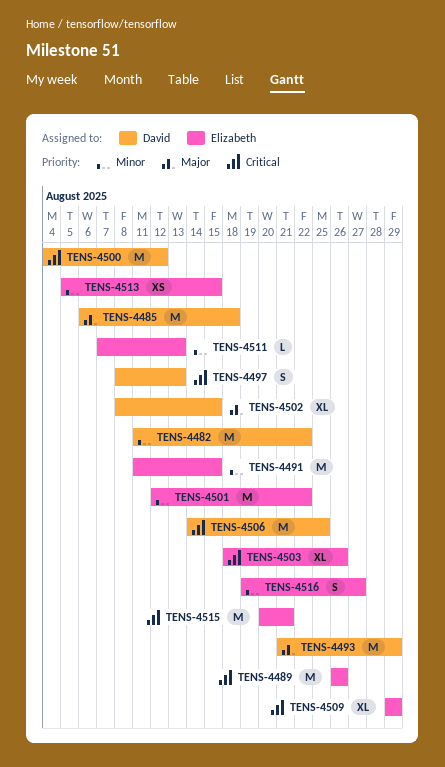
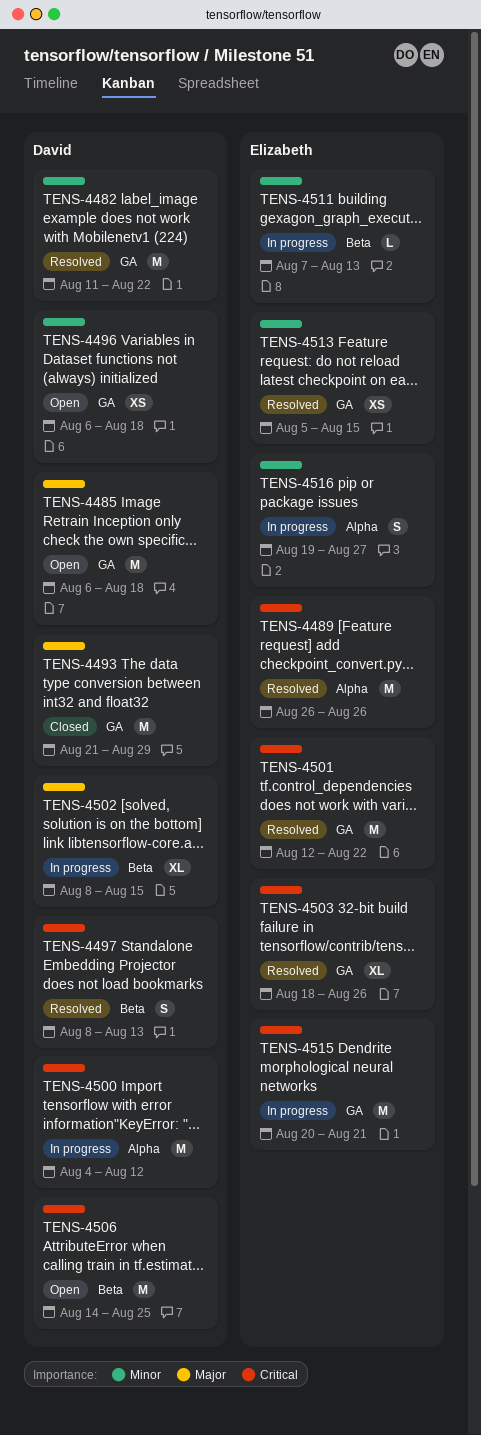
TENS-4491: present -> none
TENS-4496: none -> present
TENS-4501, priority: Minor -> Critical
TENS-4509: present -> none

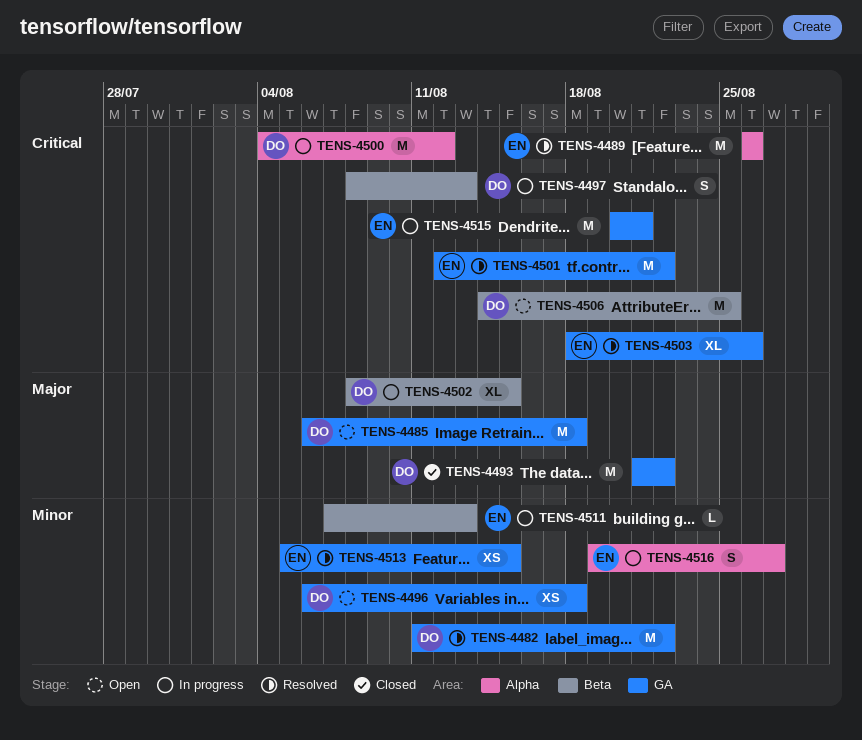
TENS-4493, due: Aug 29 -> Aug 22
TENS-4497, status: Resolved -> In progress

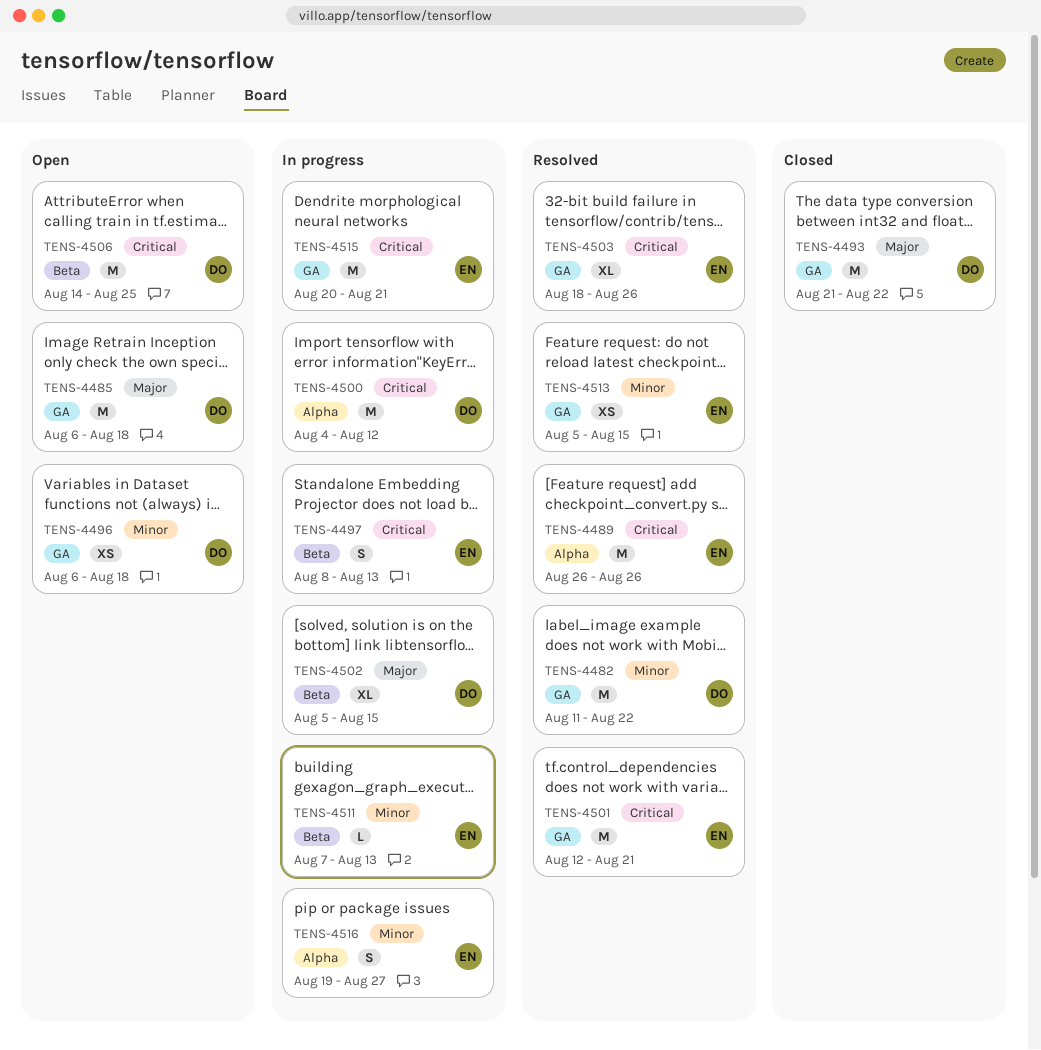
TENS-4497, owner: DO -> EN
TENS-4501, due: Aug 22 -> Aug 21
TENS-4502, start: Aug 8 -> Aug 5

